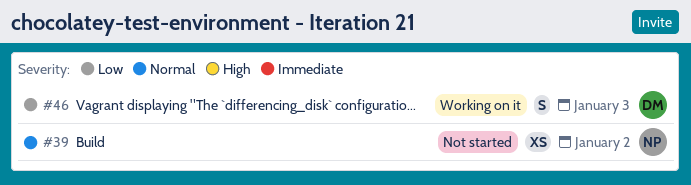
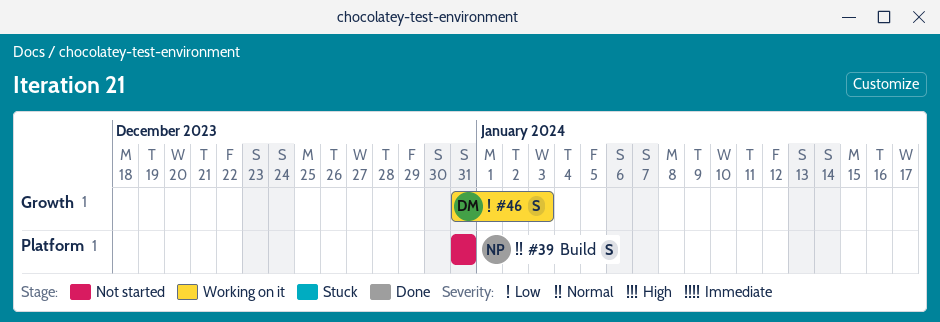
#39, estimate: XS -> S
#39, due: Jan 2 -> Dec 31

